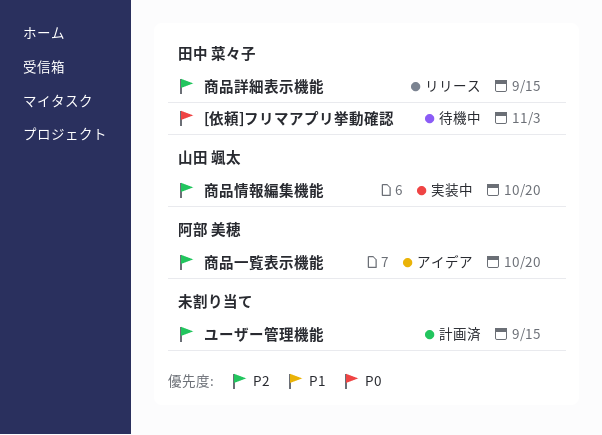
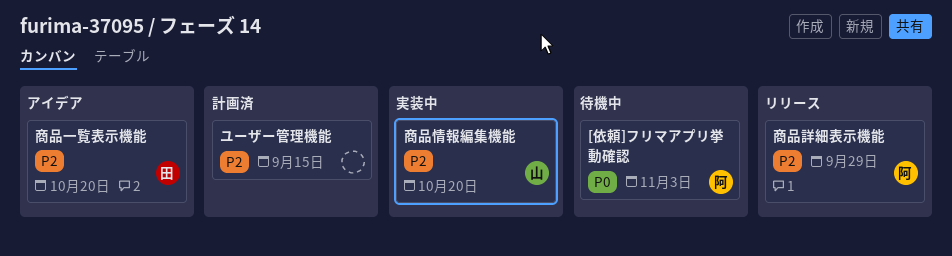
[依頼]フリマアプリ挙動確認, owner: 田中 菜々子 -> 阿部 美穂
商品一覧表示機能, owner: 阿部 美穂 -> 田中 菜々子
商品詳細表示機能, owner: 田中 菜々子 -> 阿部 美穂
商品詳細表示機能, due: Sep 15 -> Sep 29

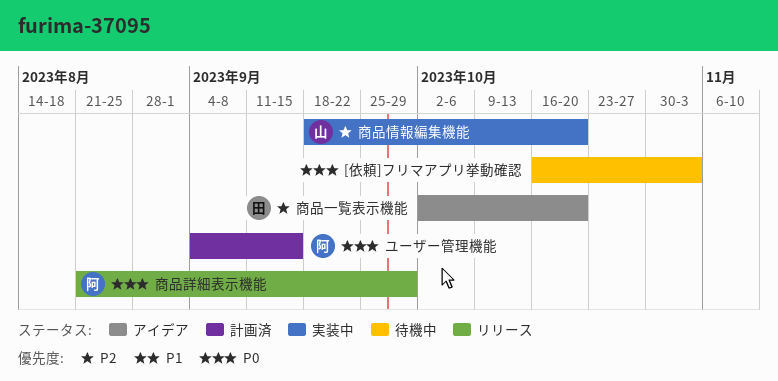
[依頼]フリマアプリ挙動確認, owner: 阿 -> none
ユーザー管理機能, owner: none -> 阿
ユーザー管理機能, priority: P2 -> P0
商品詳細表示機能, priority: P2 -> P0

